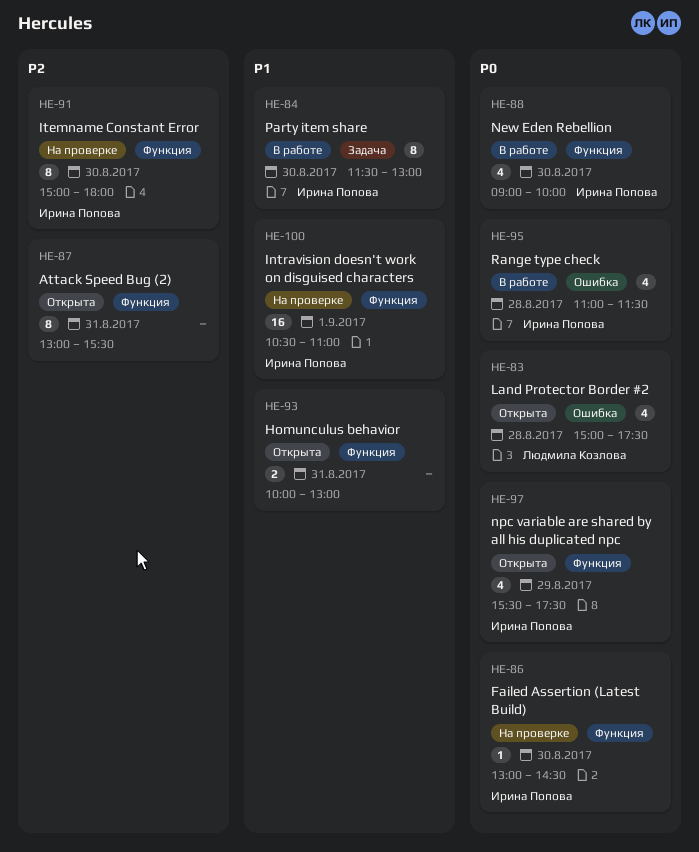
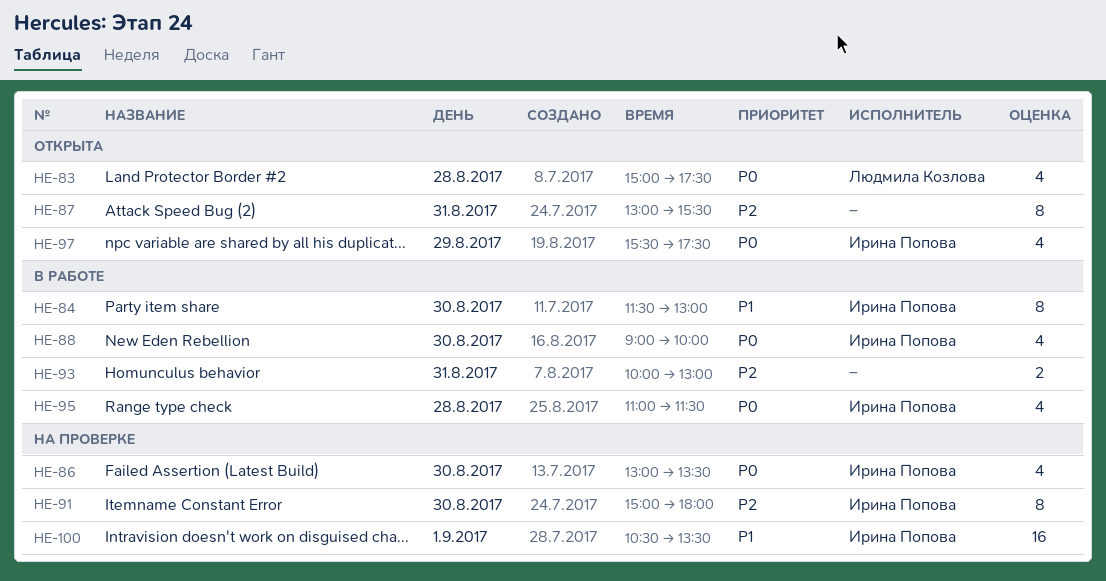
HE-86, estimate: 1 -> 4
HE-86, ends: 14:30 -> 13:30
HE-93, status: Открыта -> В работе
HE-93, priority: P1 -> P2
HE-100, ends: 11:00 -> 13:30

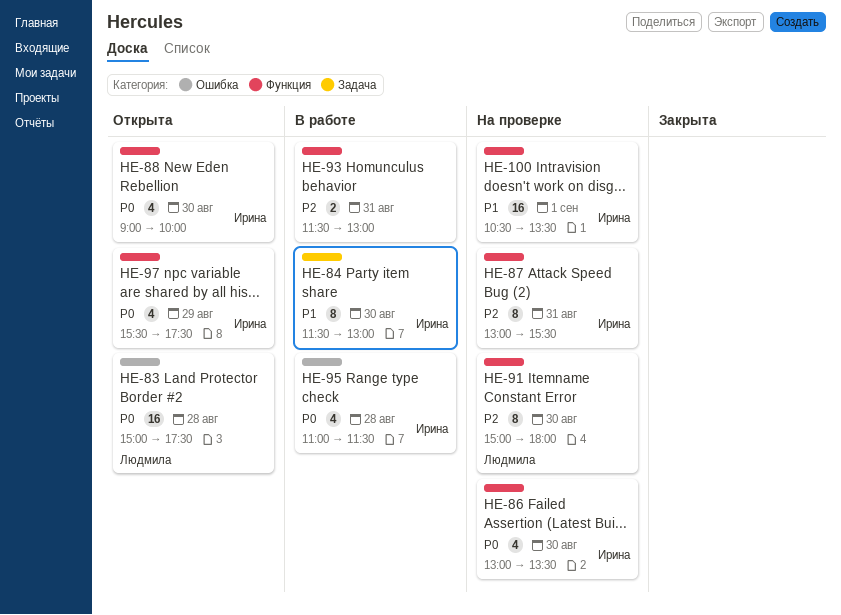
HE-83, estimate: 4 -> 16
HE-87, status: Открыта -> На проверке
HE-87, owner: none -> Ирина Попова
HE-88, status: В работе -> Открыта
HE-91, owner: Ирина Попова -> Людмила Козлова
HE-93, begins: 10:00 -> 11:30

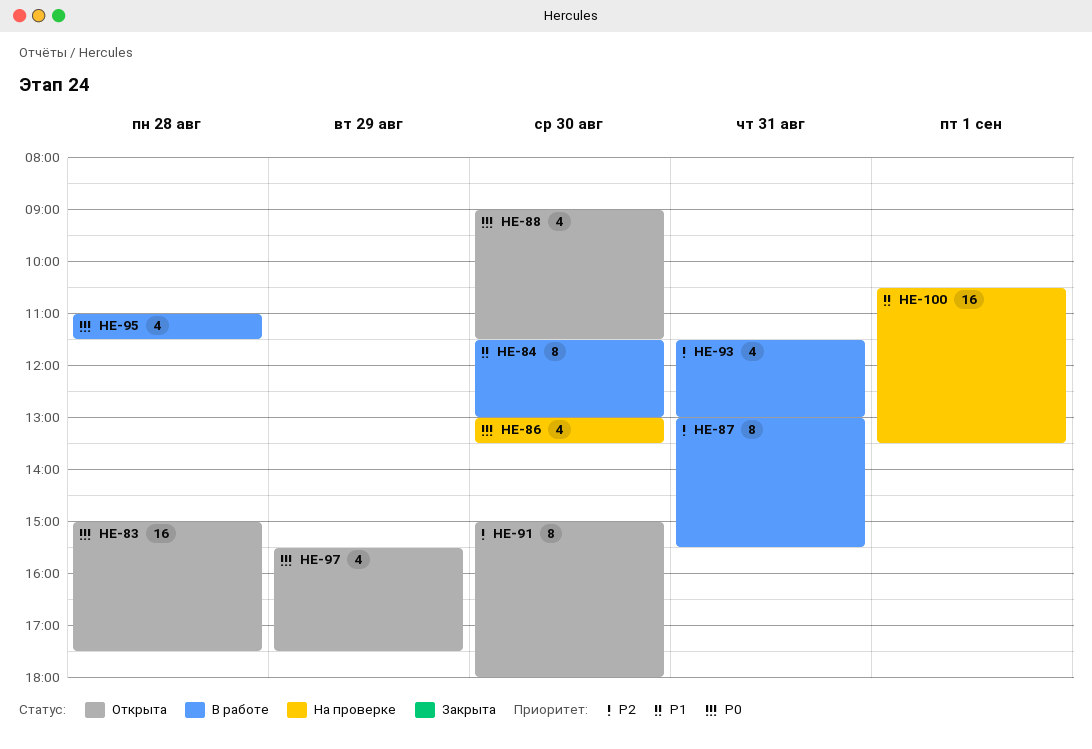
HE-87, status: На проверке -> В работе
HE-88, ends: 10:00 -> 11:30
HE-91, status: На проверке -> Открыта
HE-93, estimate: 2 -> 4

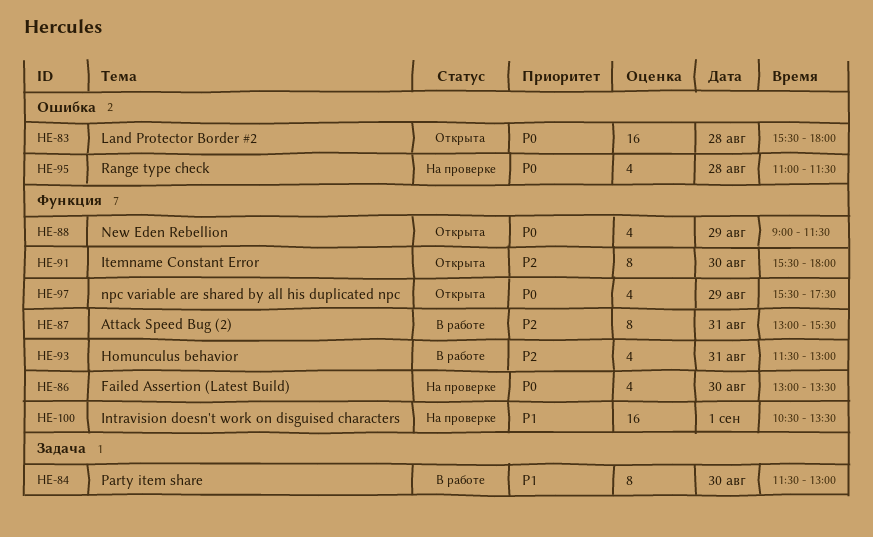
HE-83, begins: 15:00 -> 15:30
HE-83, ends: 17:30 -> 18:00
HE-88, day: Aug 30 -> Aug 29
HE-91, begins: 15:00 -> 15:30
HE-95, status: В работе -> На проверке

